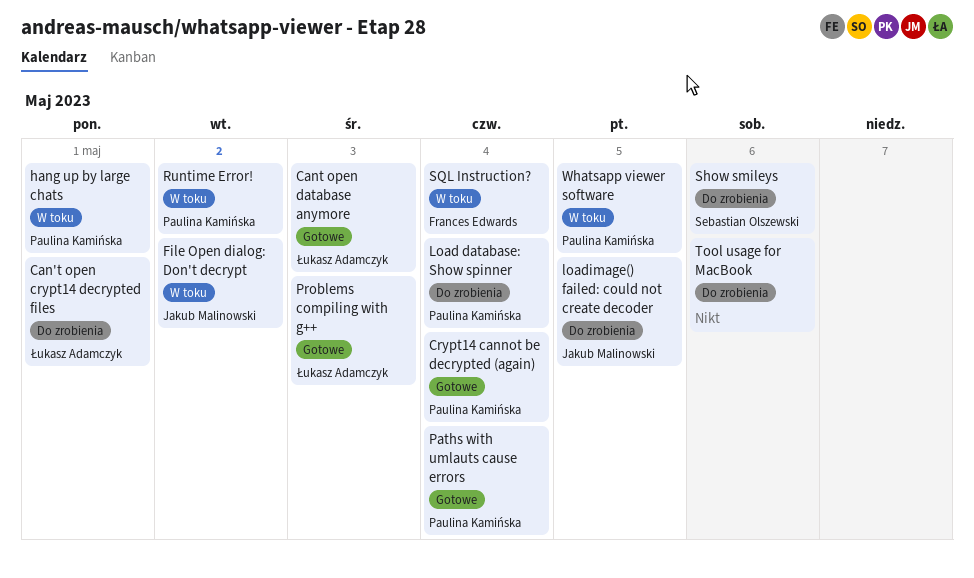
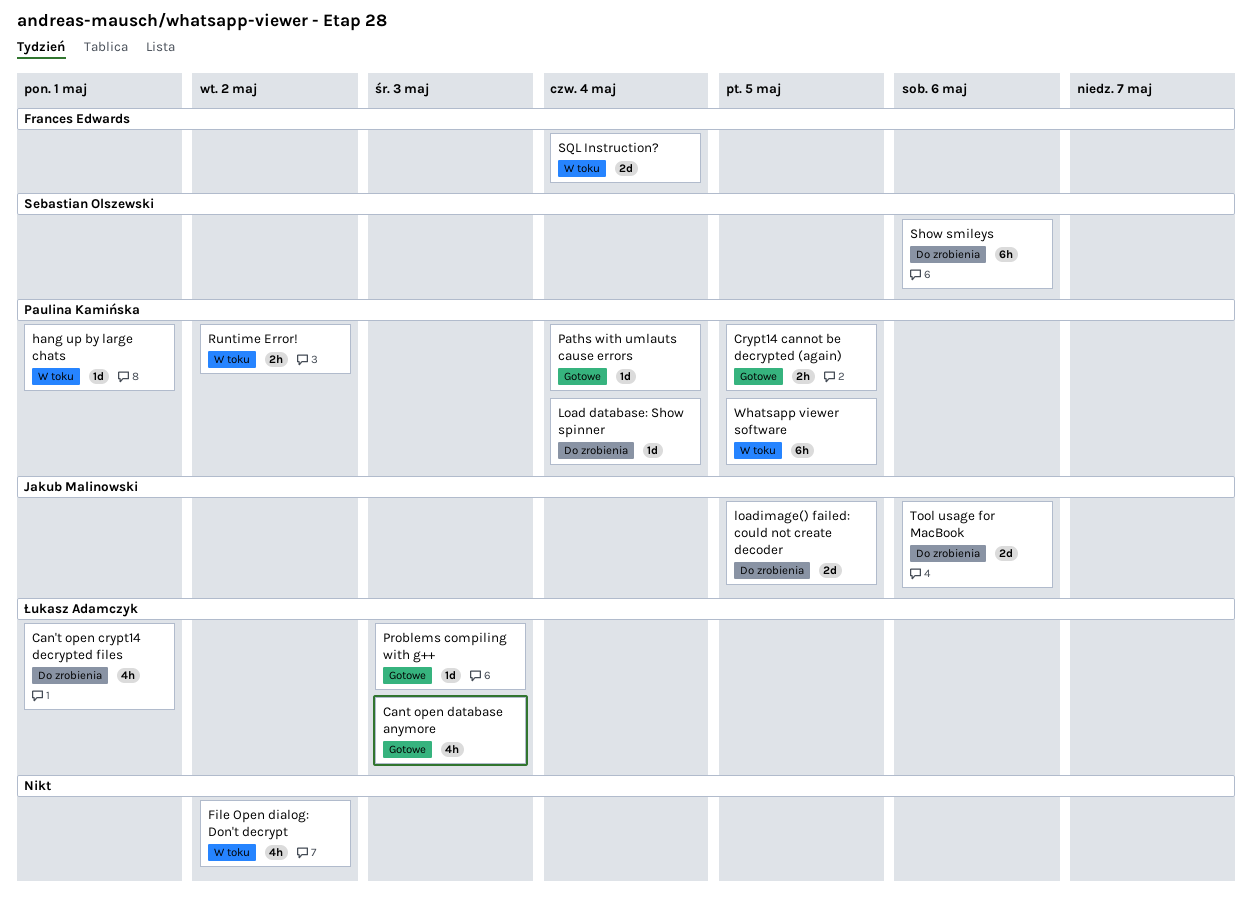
Crypt14 cannot be decrypted (again), due: May 4 -> May 5
File Open dialog: Don't decrypt, owner: Jakub Malinowski -> none
Tool usage for MacBook, owner: none -> Jakub Malinowski

